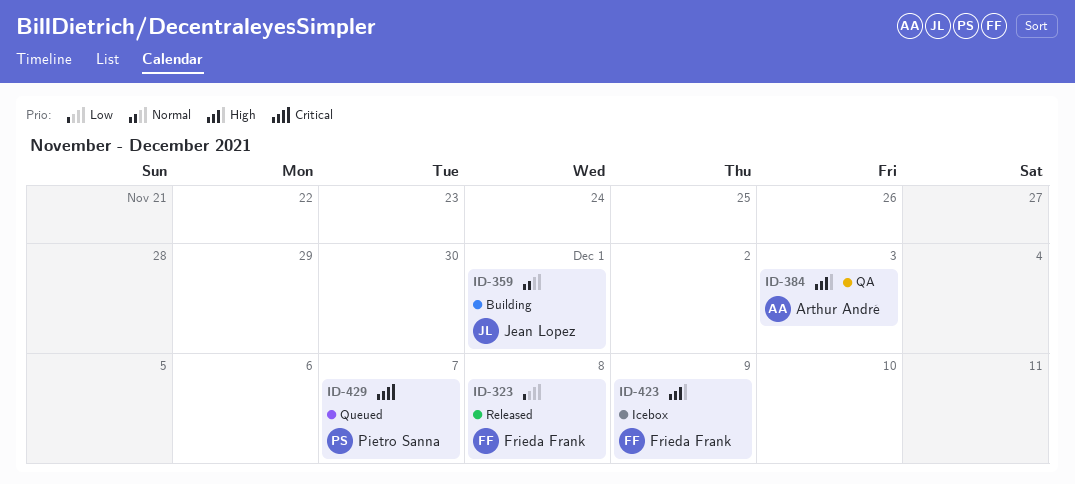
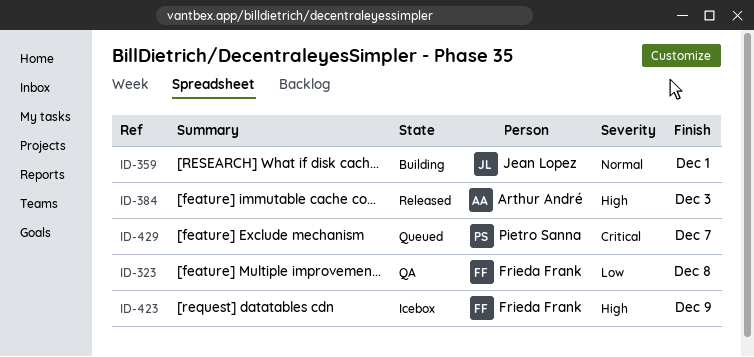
ID-323, status: Released -> QA
ID-384, status: QA -> Released

